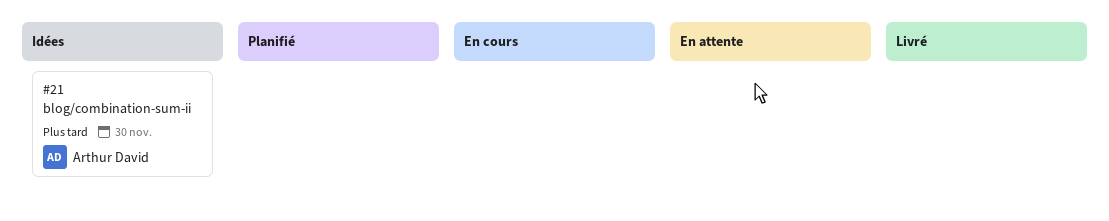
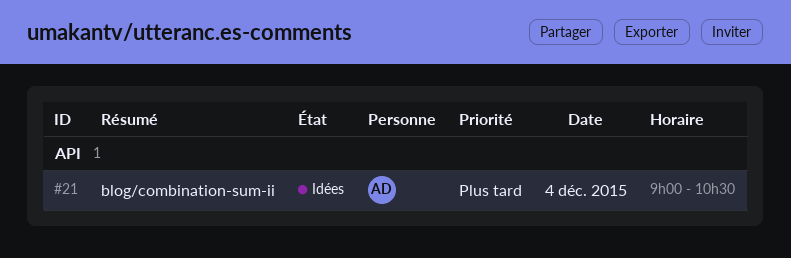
#21, day: Nov 30 -> Dec 4

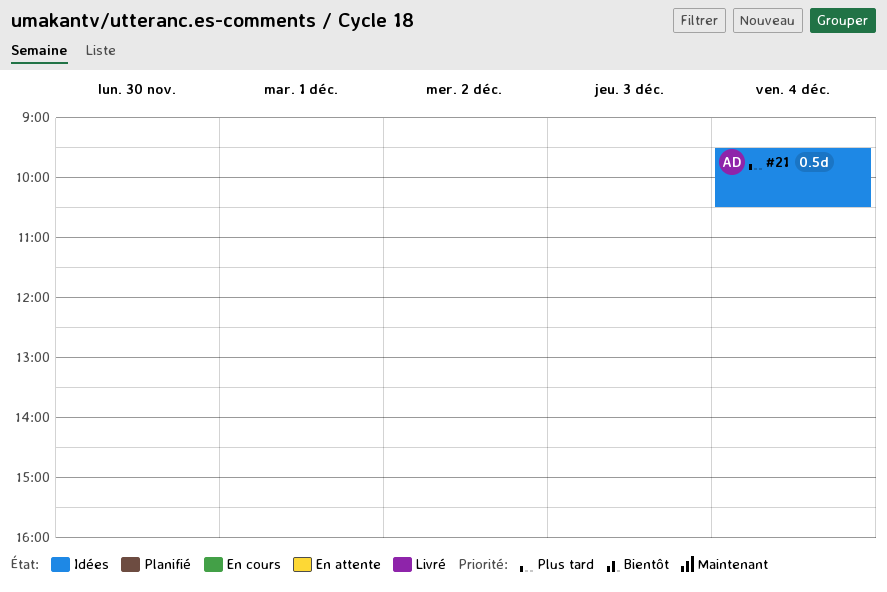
#21, begins: 09:00 -> 09:30

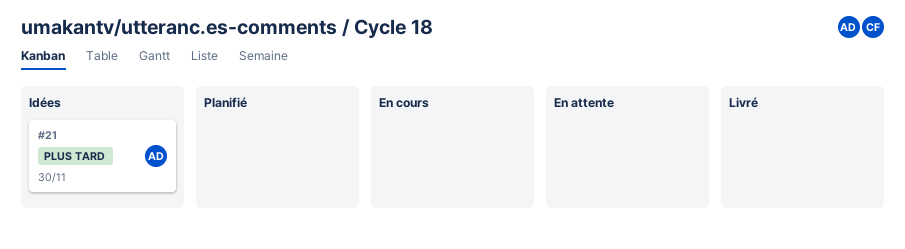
#21, day: Dec 4 -> Nov 30

